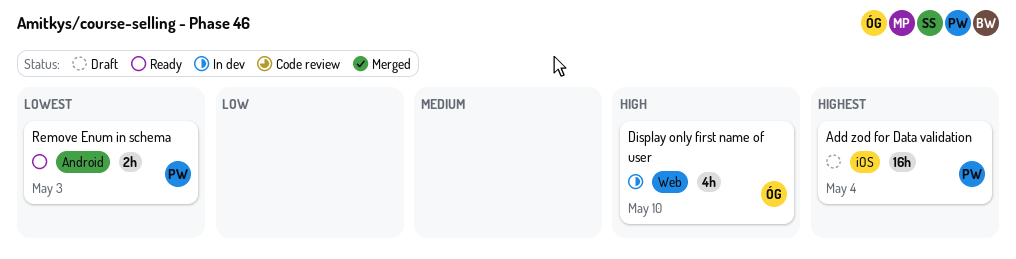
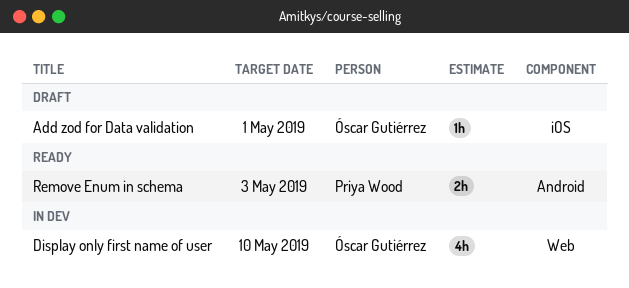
Add zod for Data validation, owner: Priya Wood -> Óscar Gutiérrez
Add zod for Data validation, estimate: 16h -> 1h
Add zod for Data validation, due: May 4 -> May 1

